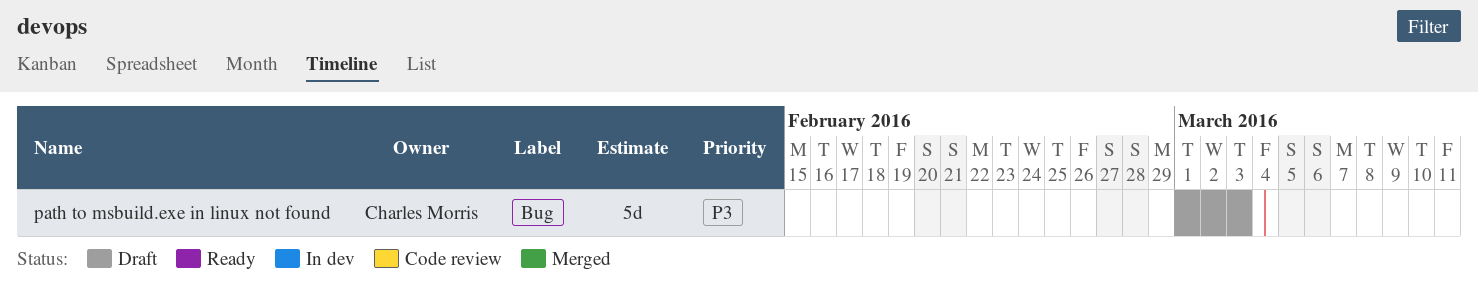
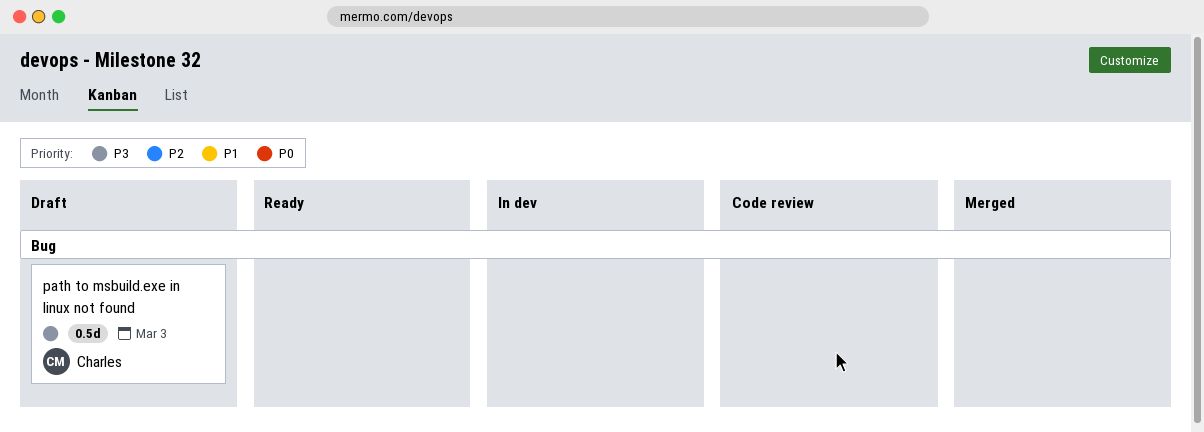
path to msbuild.exe in linux not found, estimate: 5d -> 0.5d

